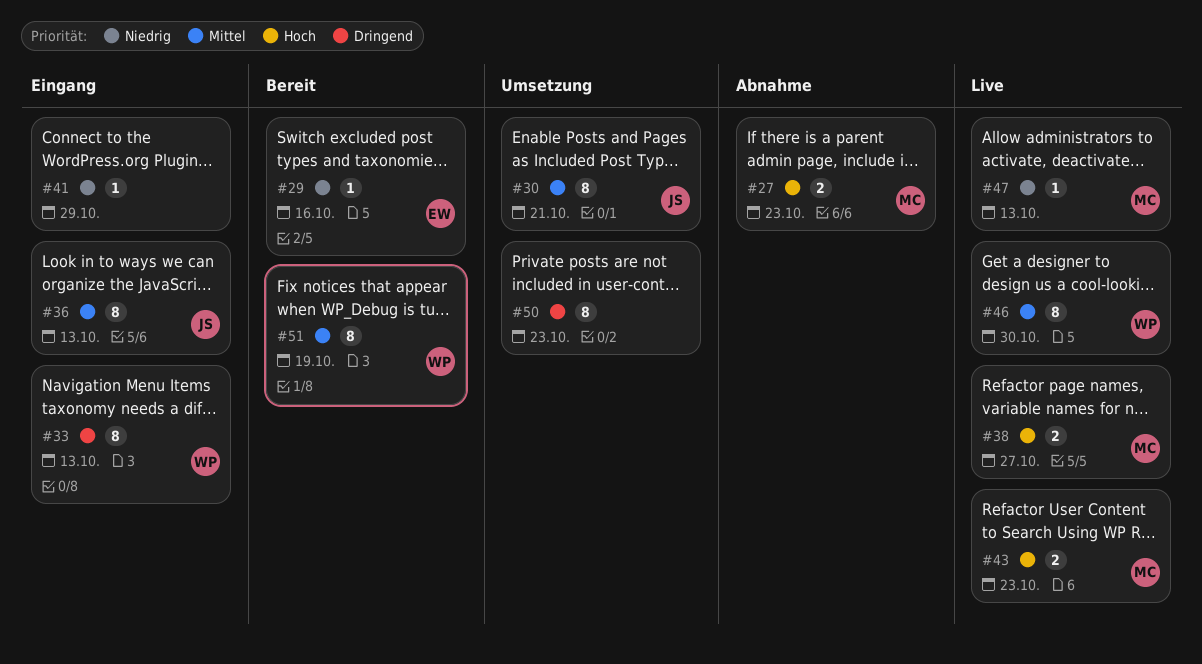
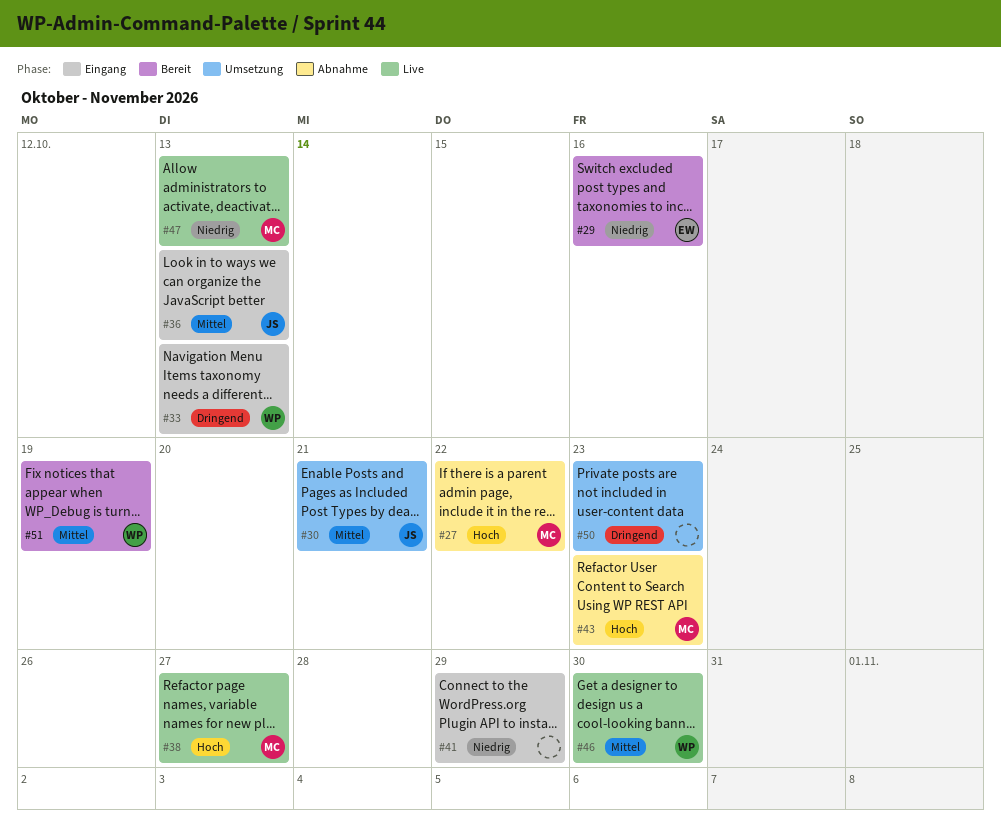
#27, due: Oct 23 -> Oct 22
#43, status: Live -> Abnahme

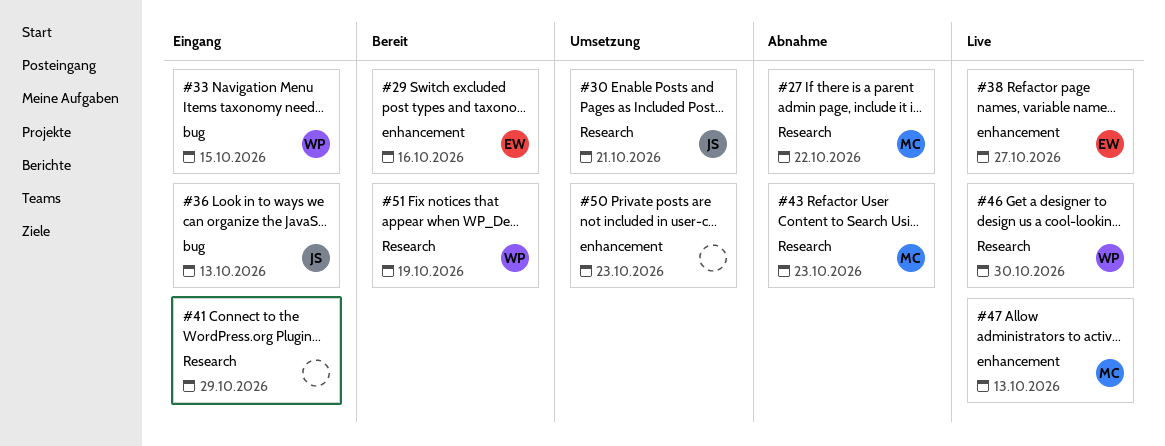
#33, due: Oct 13 -> Oct 15
#38, owner: MC -> EW

